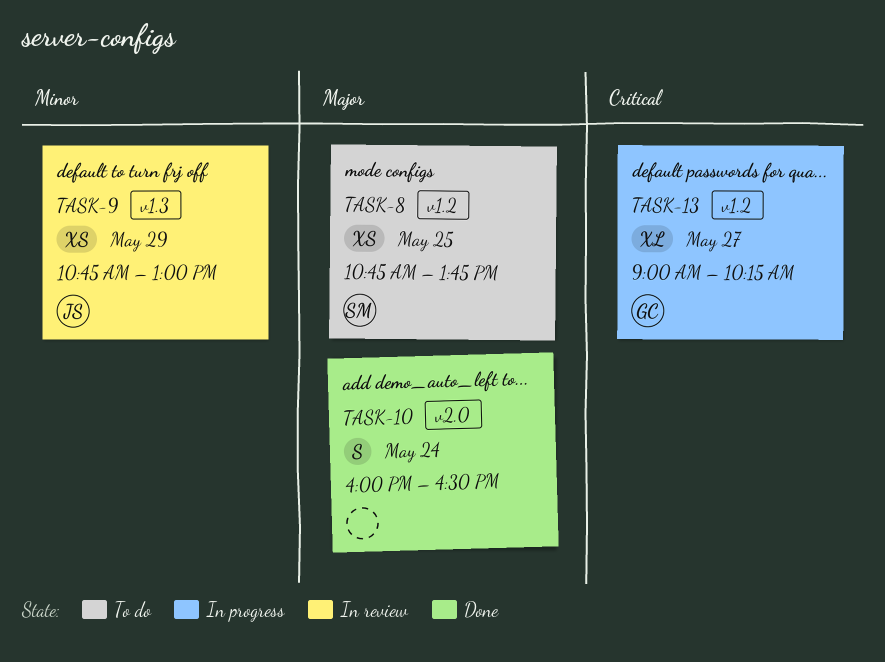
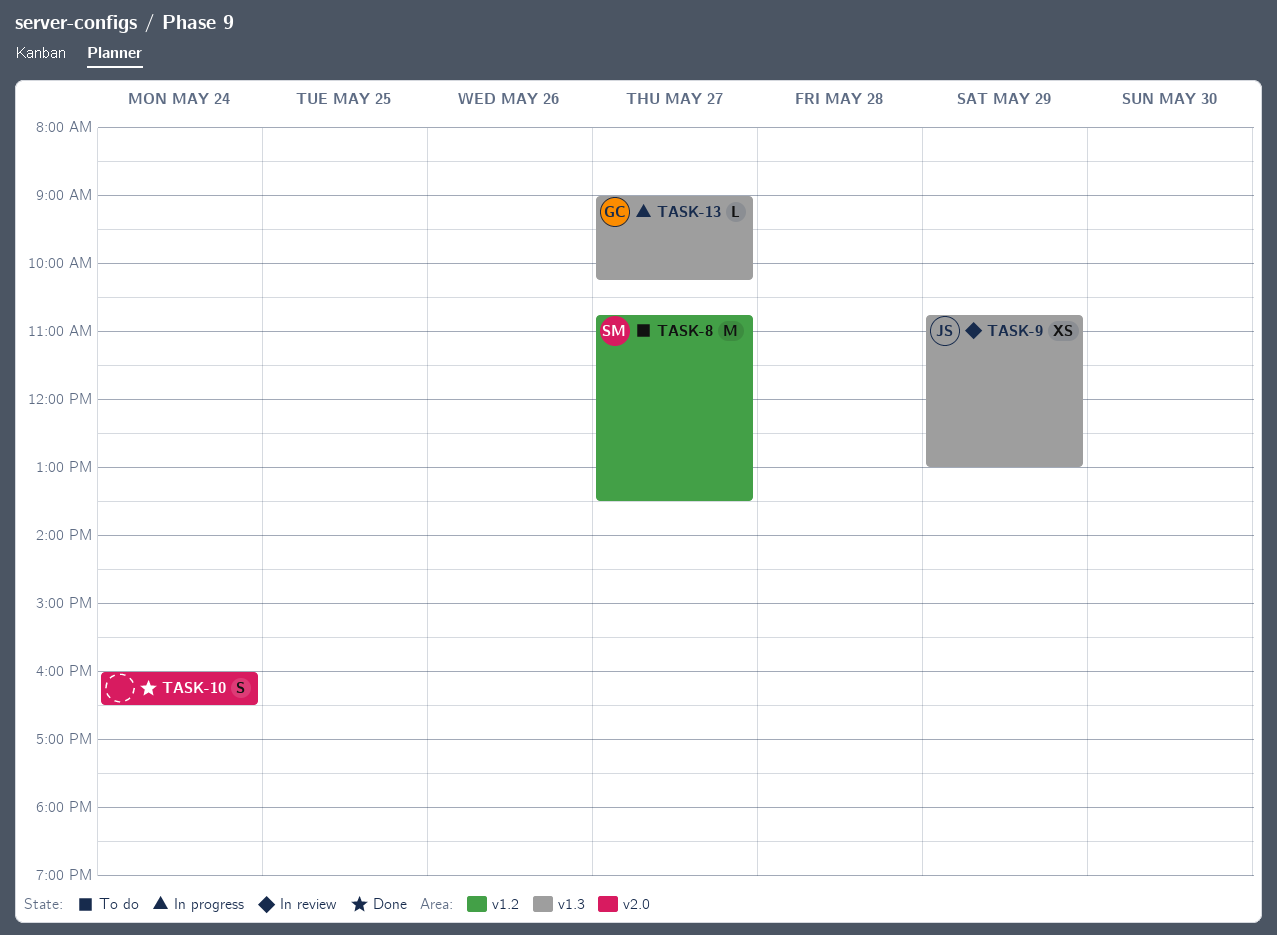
TASK-8, estimate: XS -> M
TASK-8, day: May 25 -> May 27
TASK-8, ends: 13:45 -> 13:30
TASK-13, label: v1.2 -> v1.3
TASK-13, estimate: XL -> L

